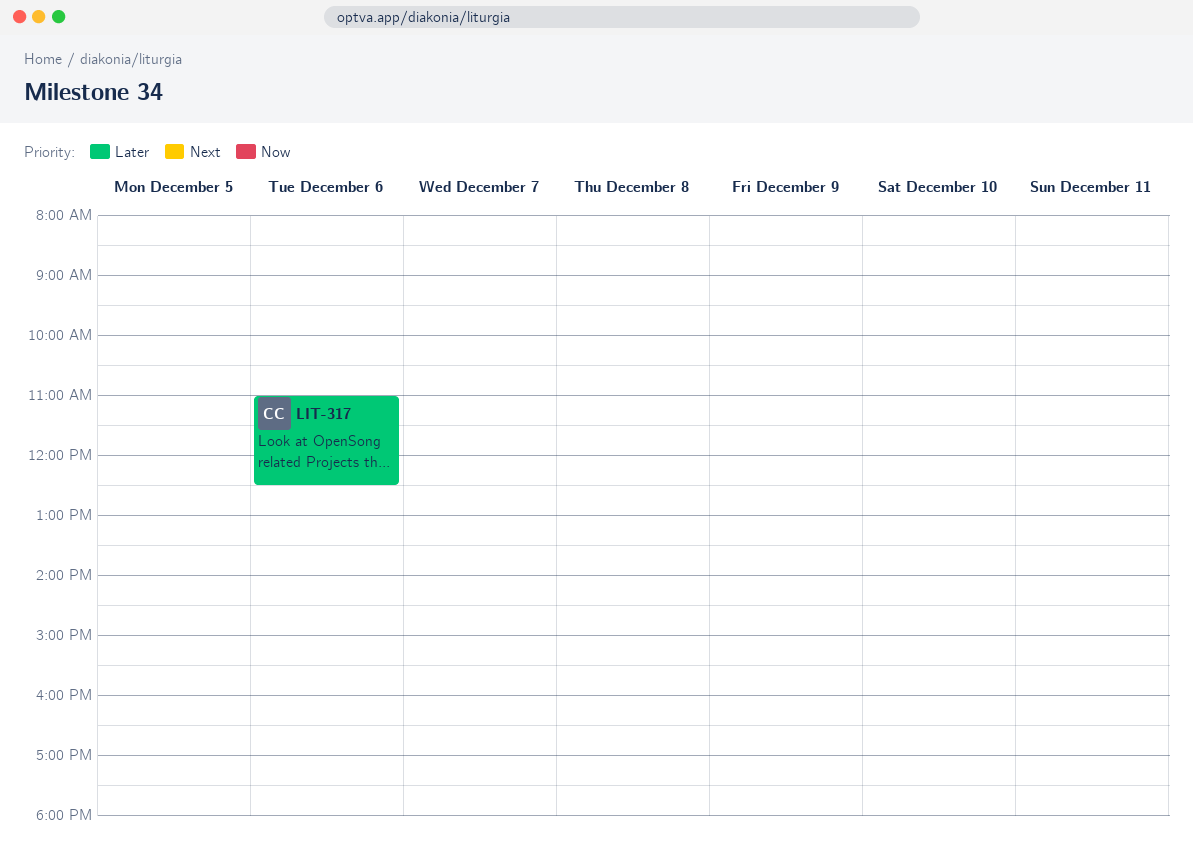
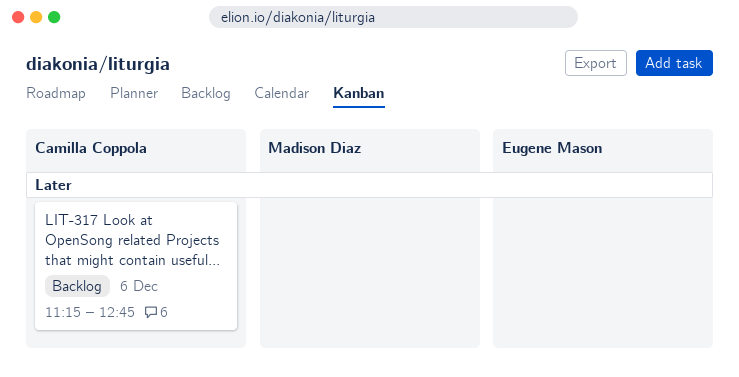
LIT-317, begins: 11:00 -> 11:15
LIT-317, ends: 12:30 -> 12:45

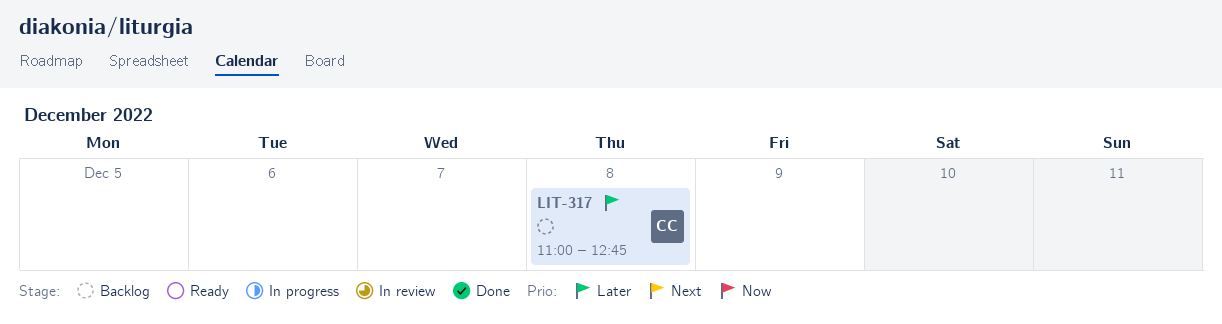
LIT-317, day: Dec 6 -> Dec 8
LIT-317, begins: 11:15 -> 11:00

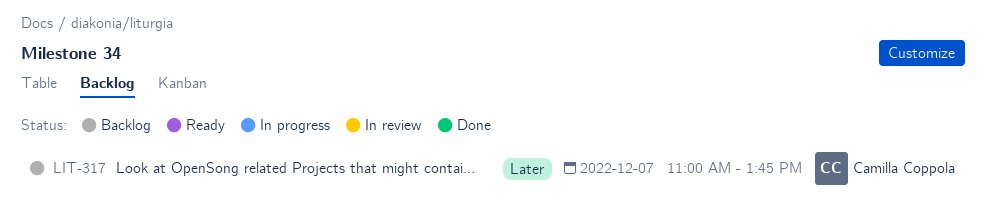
LIT-317, day: Dec 8 -> Dec 7
LIT-317, ends: 12:45 -> 13:45

